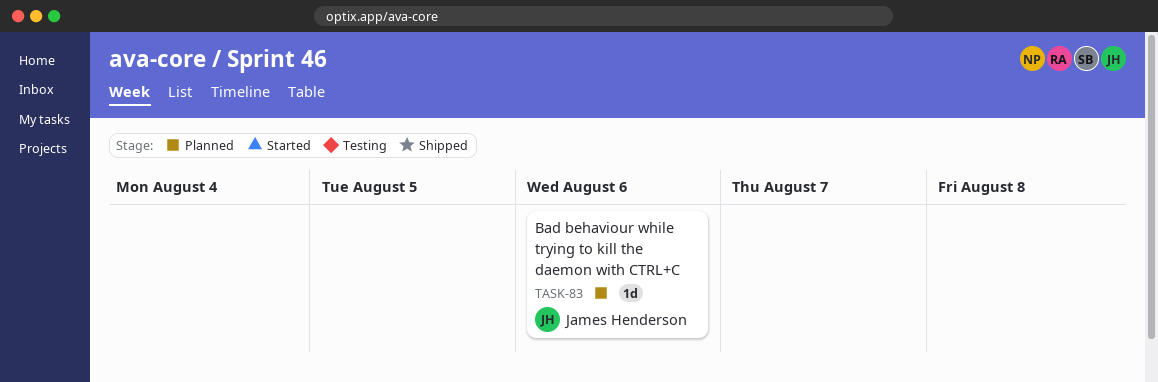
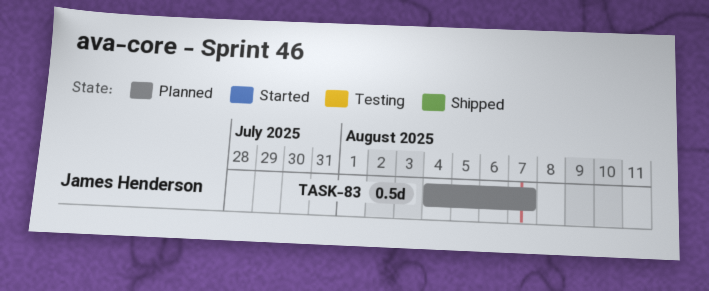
TASK-83, estimate: 1d -> 0.5d
TASK-83, due: Aug 6 -> Aug 7

